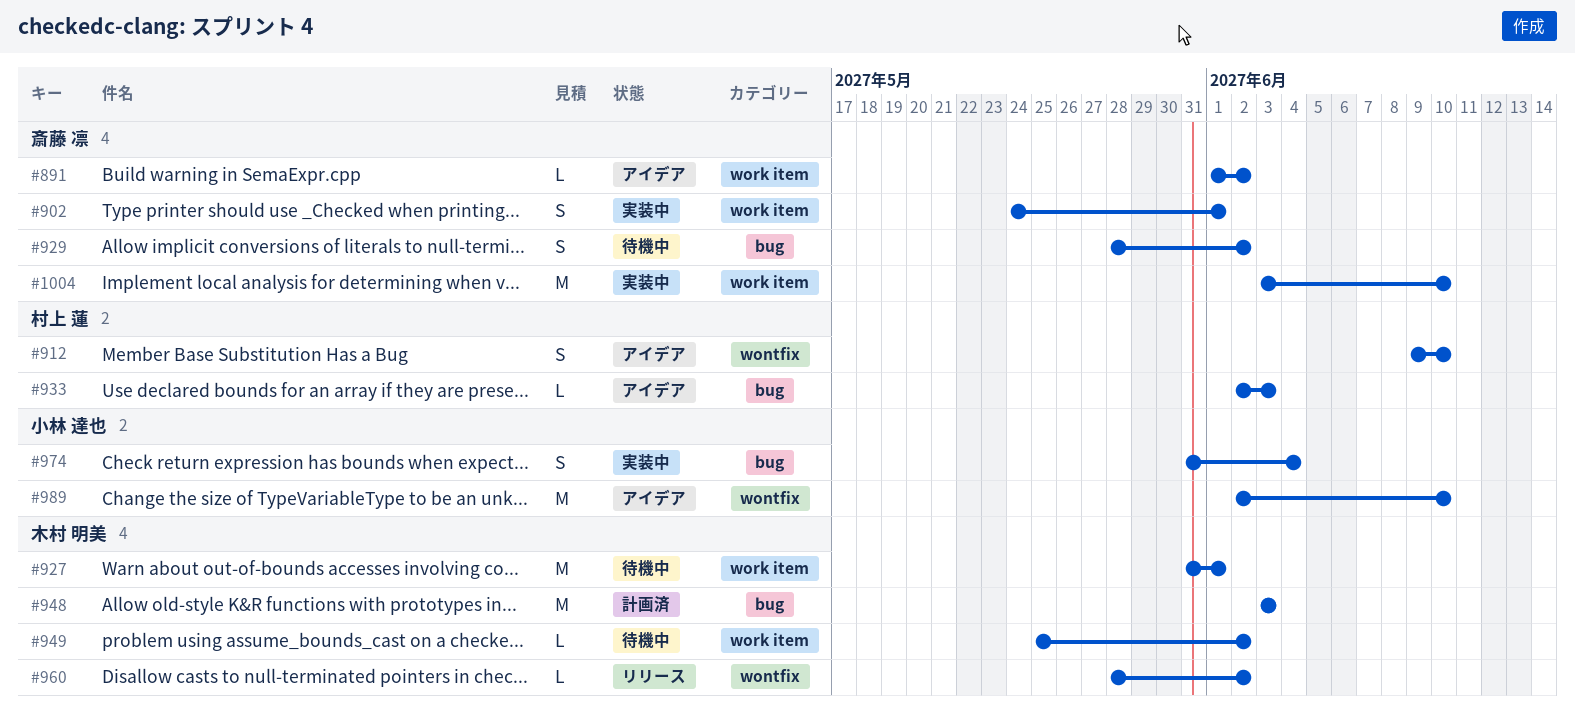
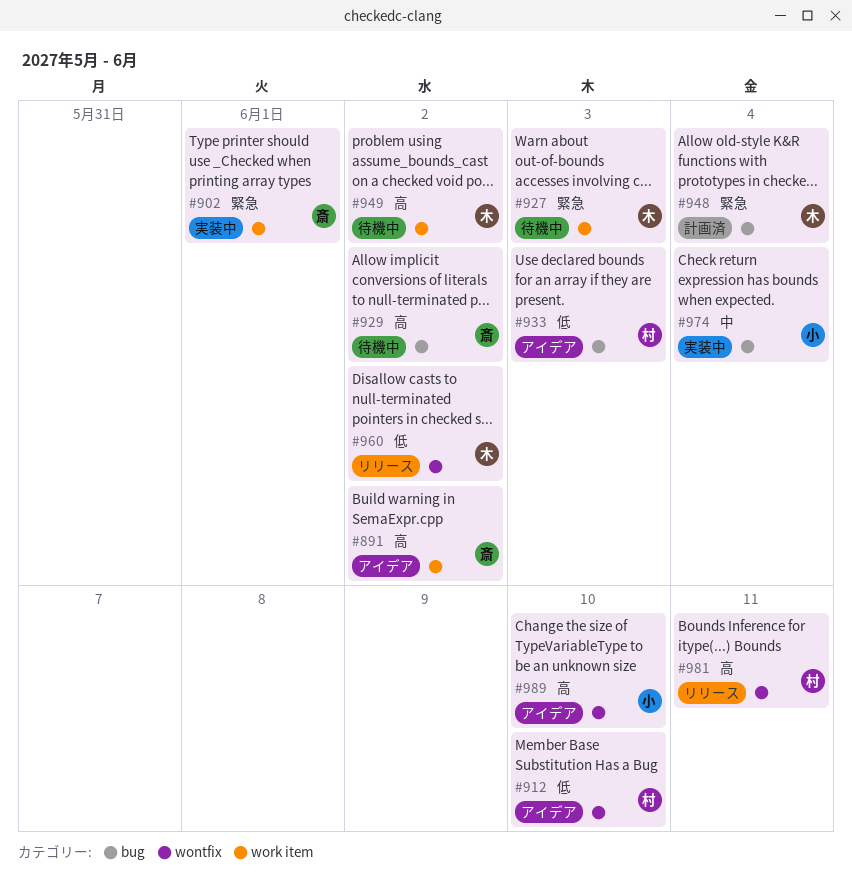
#927, due: Jun 1 -> Jun 3
#948, due: Jun 3 -> Jun 4
#981: none -> present
#1004: present -> none

